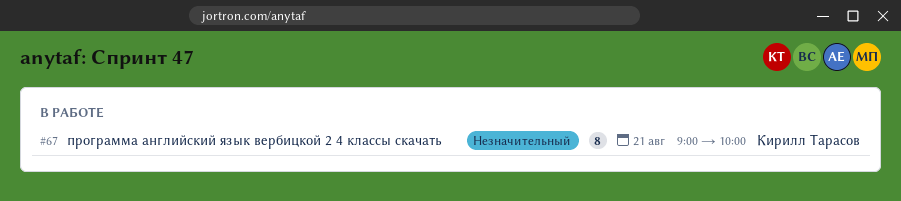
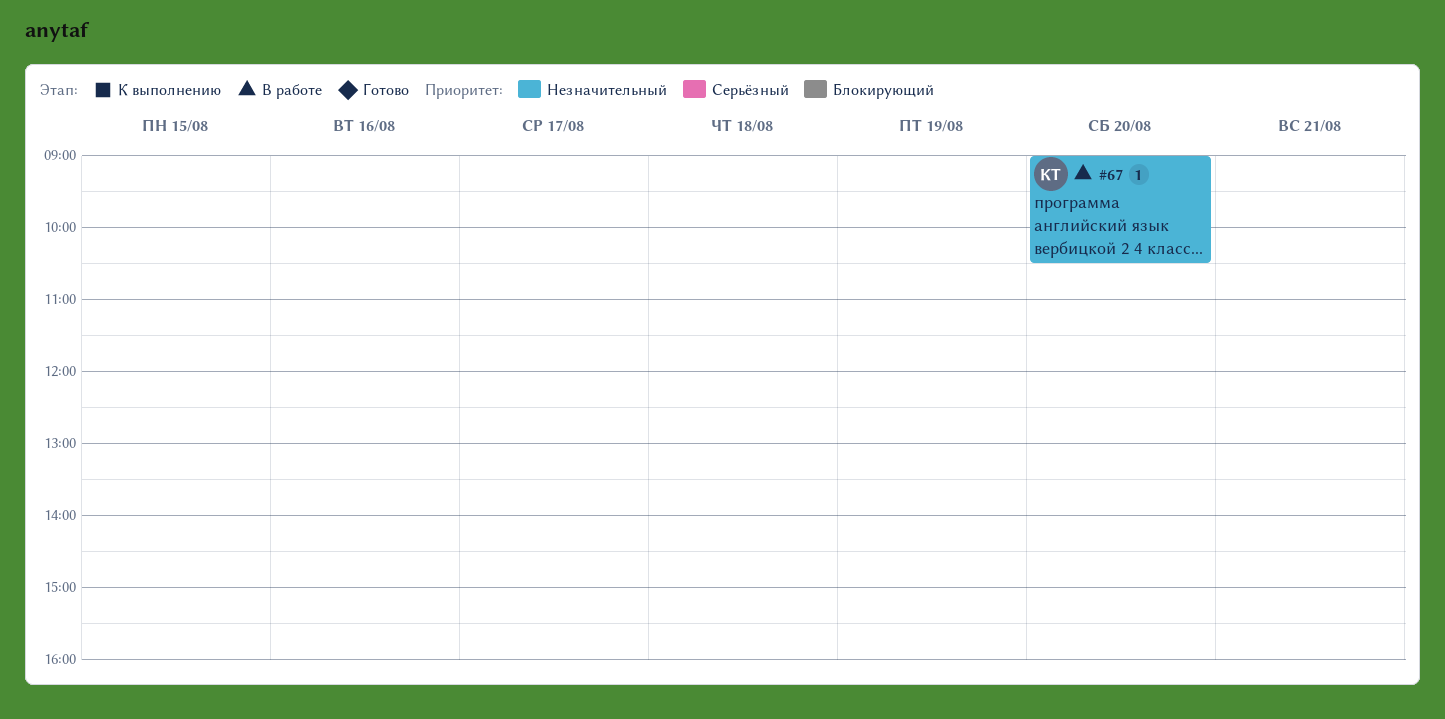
#67, estimate: 8 -> 1
#67, day: Aug 21 -> Aug 20
#67, ends: 10:00 -> 10:30

